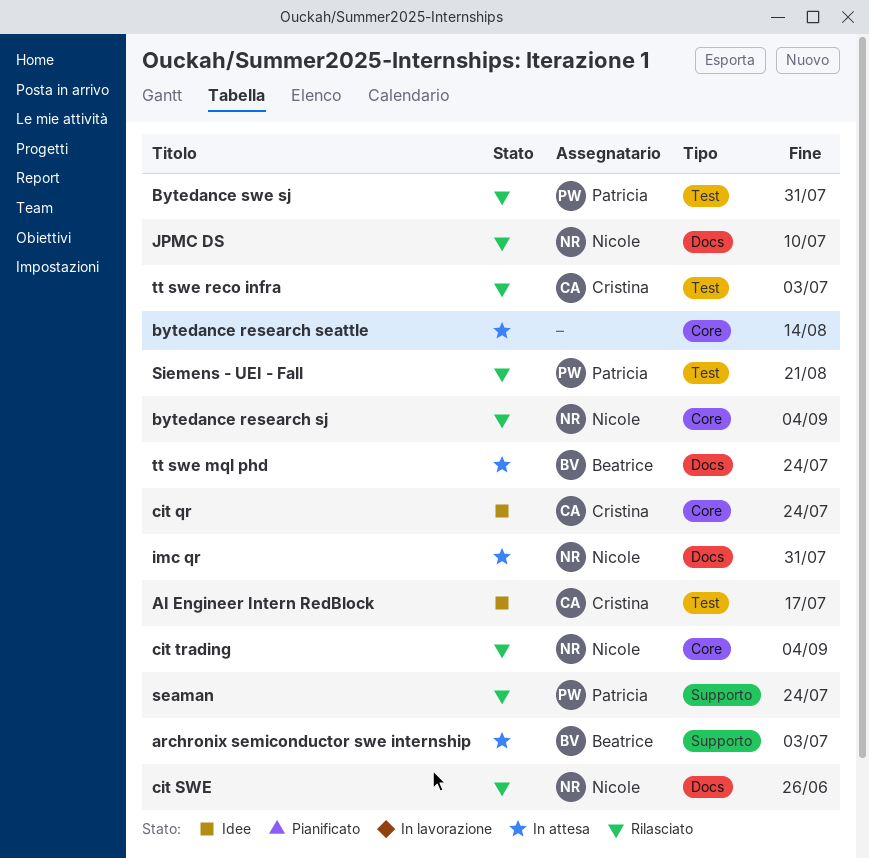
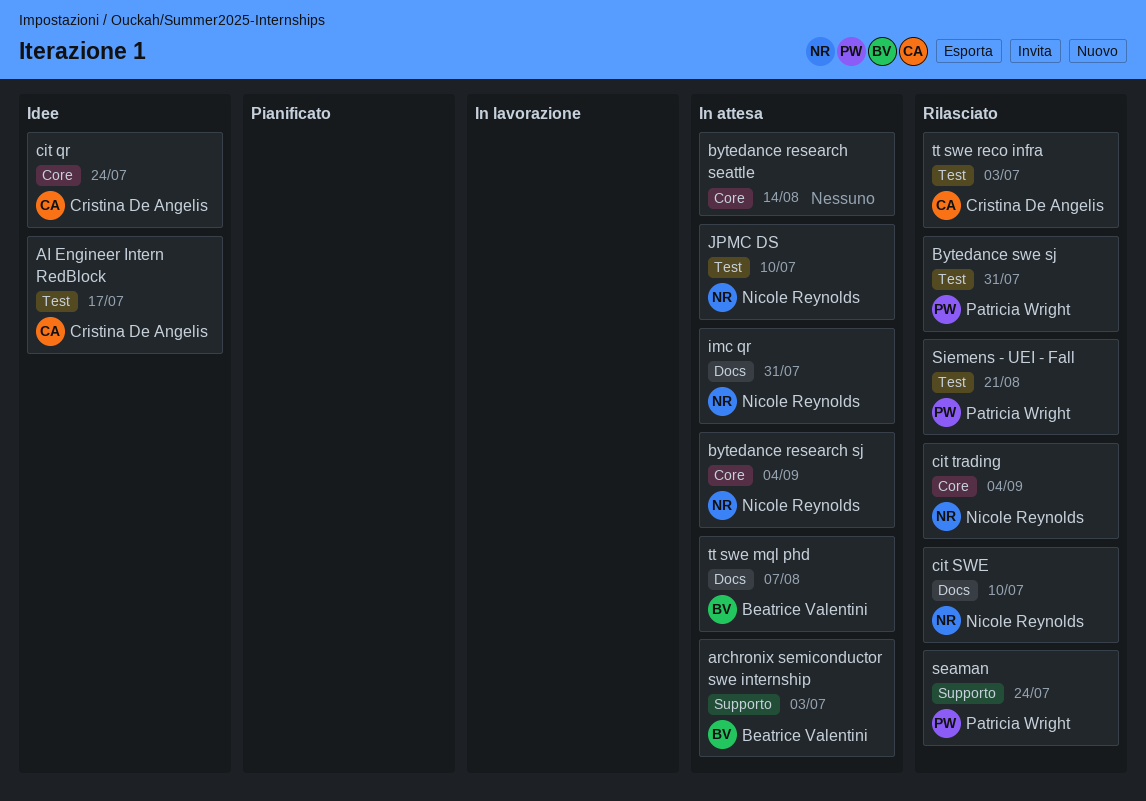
bytedance research sj, status: Rilasciato -> In attesa
cit SWE, due: Jun 26 -> Jul 10
JPMC DS, status: Rilasciato -> In attesa
JPMC DS, label: Docs -> Test
tt swe mql phd, due: Jul 24 -> Aug 7

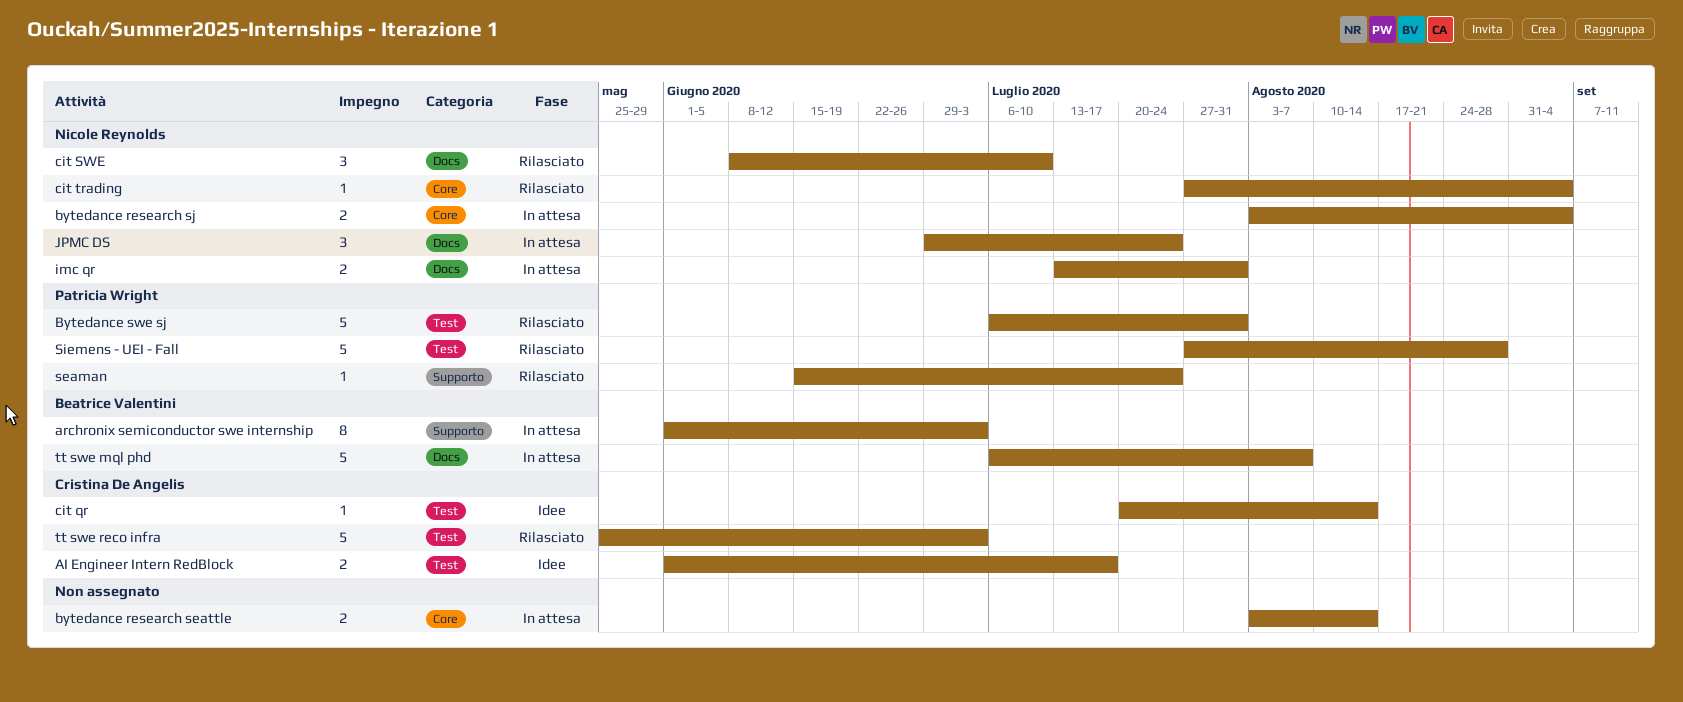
cit qr, label: Core -> Test
cit qr, due: Jul 24 -> Aug 14
JPMC DS, label: Test -> Docs
JPMC DS, due: Jul 10 -> Jul 24
Siemens - UEI - Fall, due: Aug 21 -> Aug 28

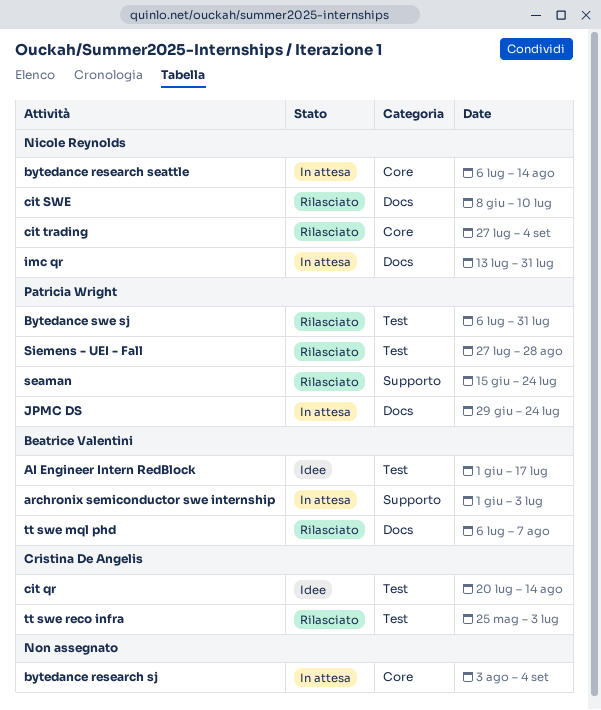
AI Engineer Intern RedBlock, owner: Cristina De Angelis -> Beatrice Valentini
bytedance research seattle, owner: none -> Nicole Reynolds
bytedance research seattle, start: Aug 3 -> Jul 6
bytedance research sj, owner: Nicole Reynolds -> none
JPMC DS, owner: Nicole Reynolds -> Patricia Wright
tt swe mql phd, status: In attesa -> Rilasciato

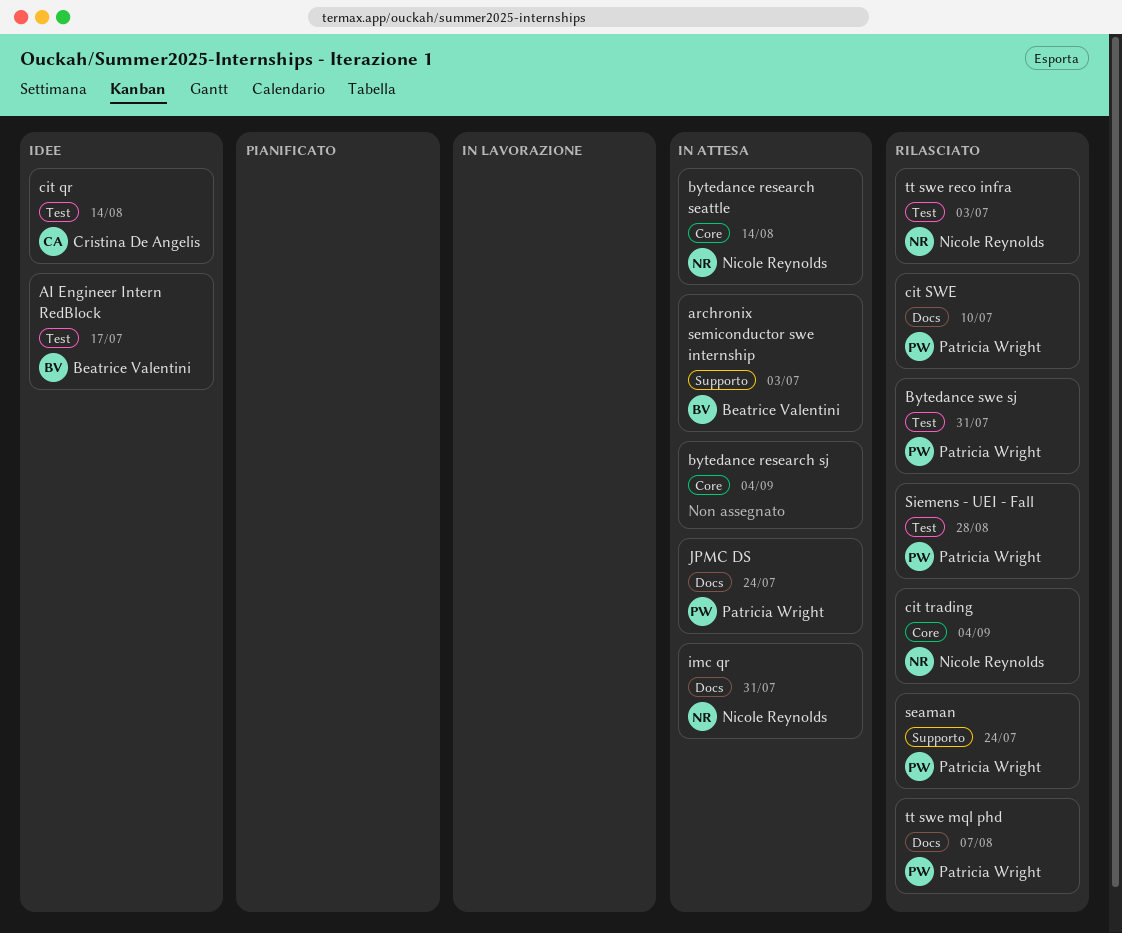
cit SWE, owner: Nicole Reynolds -> Patricia Wright
tt swe mql phd, owner: Beatrice Valentini -> Patricia Wright
tt swe reco infra, owner: Cristina De Angelis -> Nicole Reynolds

